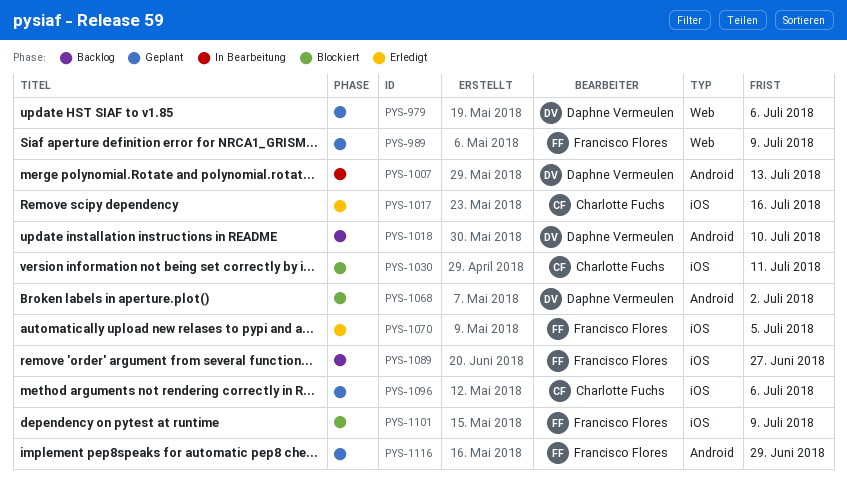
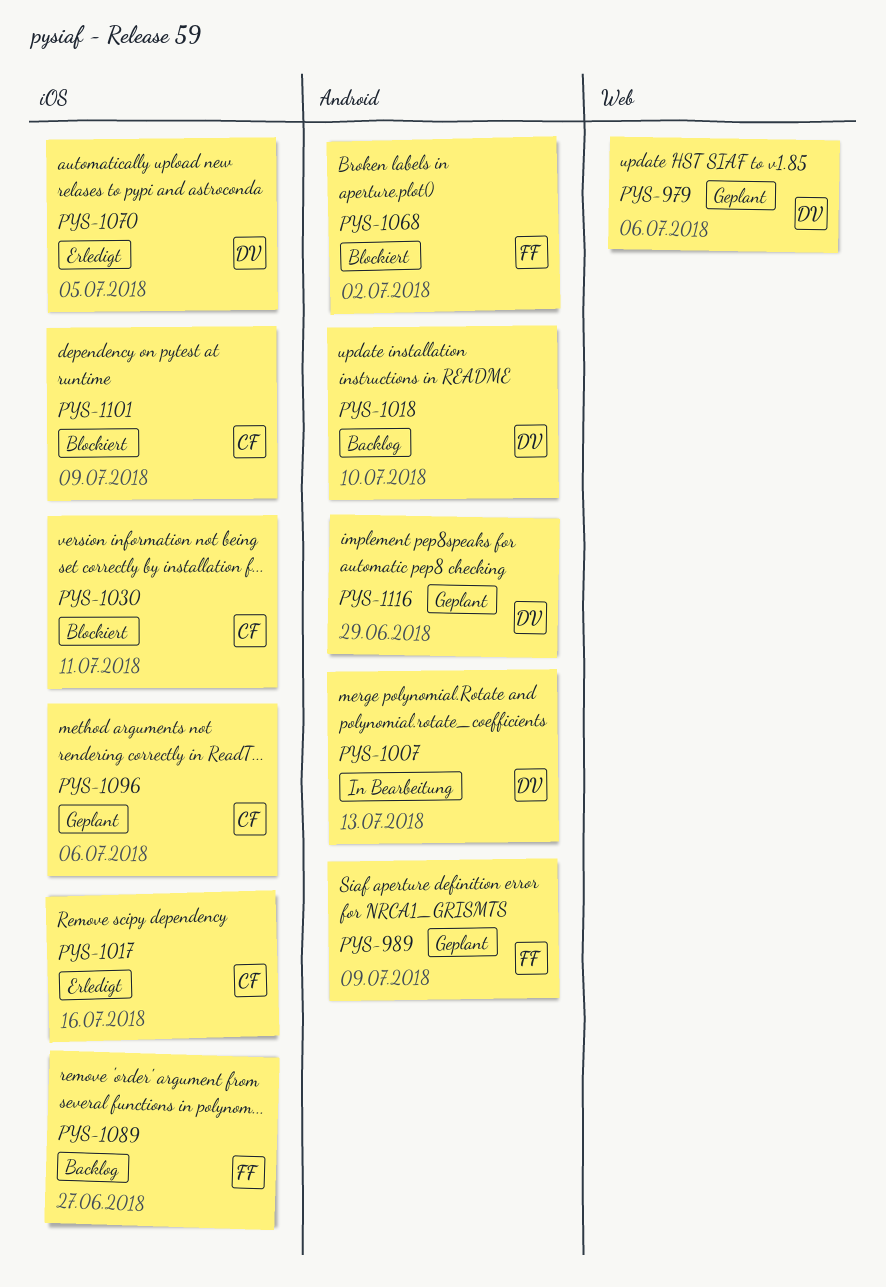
PYS-989, label: Web -> Android
PYS-1068, owner: Daphne Vermeulen -> Francisco Flores
PYS-1070, owner: Francisco Flores -> Daphne Vermeulen
PYS-1101, owner: Francisco Flores -> Charlotte Fuchs
PYS-1116, owner: Francisco Flores -> Daphne Vermeulen

